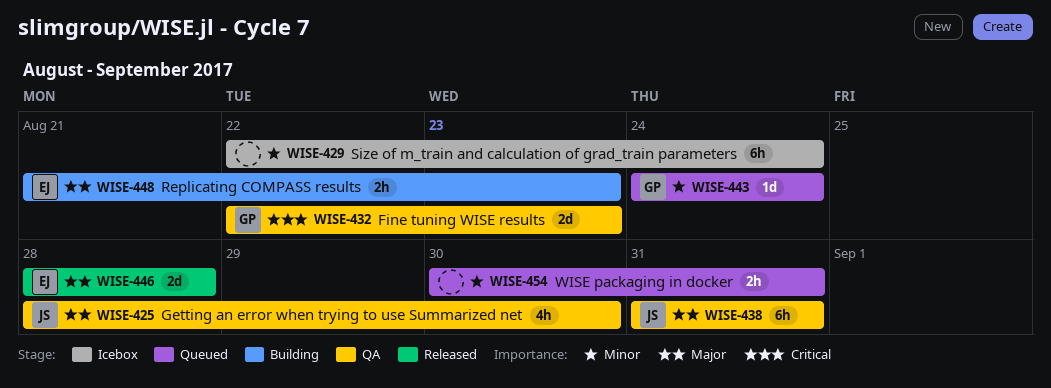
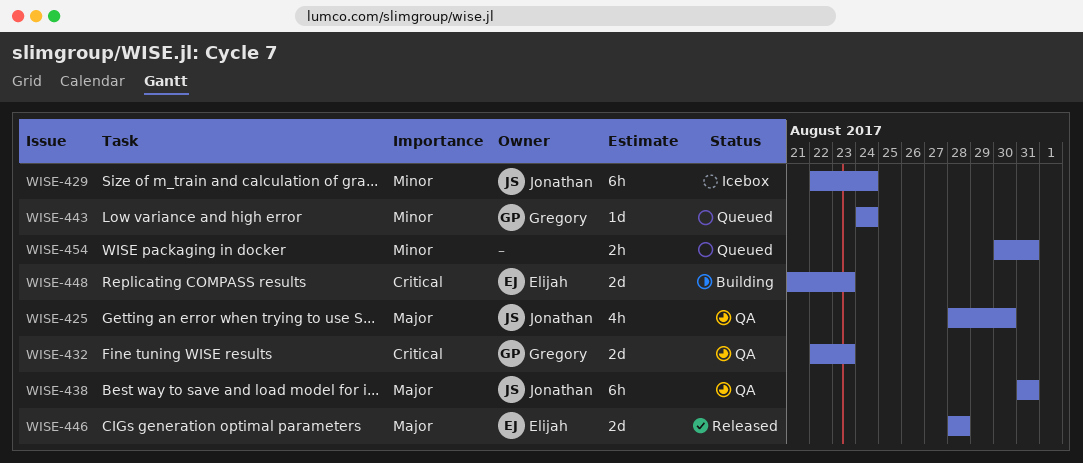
WISE-429, owner: none -> Jonathan
WISE-448, priority: Major -> Critical
WISE-448, estimate: 2h -> 2d

